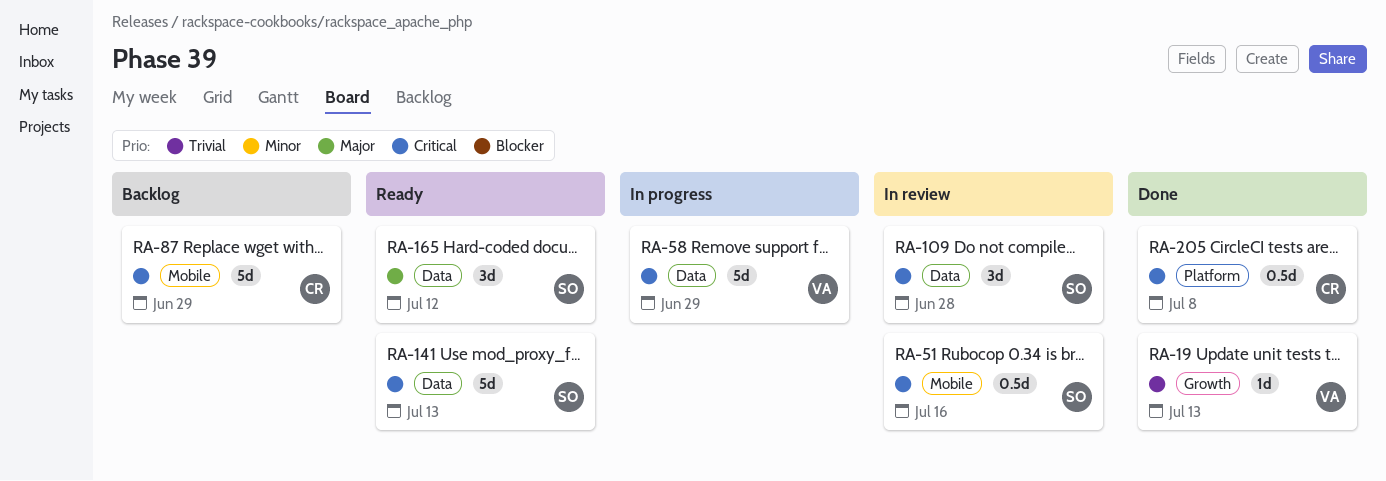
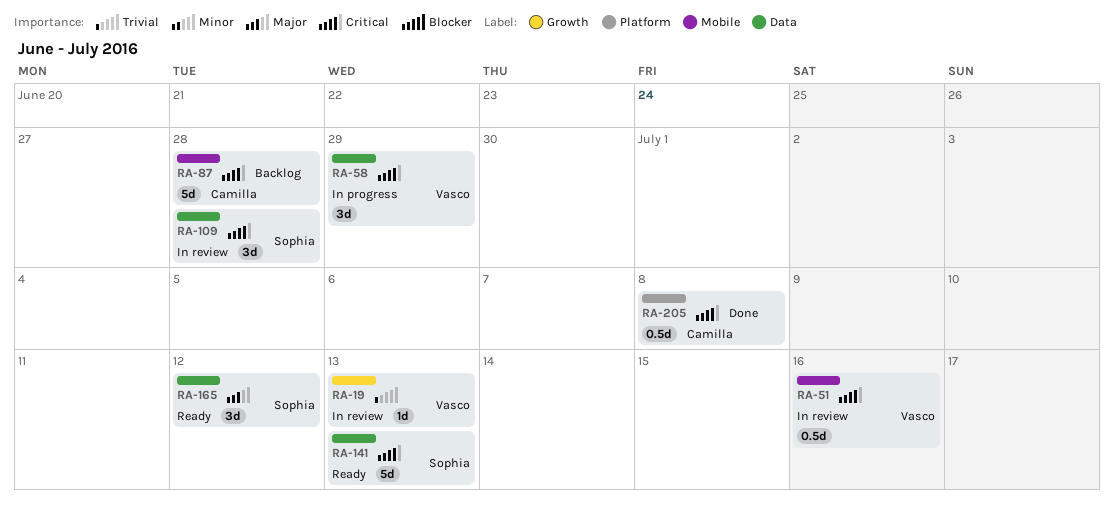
RA-19, status: Done -> In review
RA-51, owner: Sophia -> Vasco
RA-58, estimate: 5d -> 3d
RA-87, due: Jun 29 -> Jun 28

